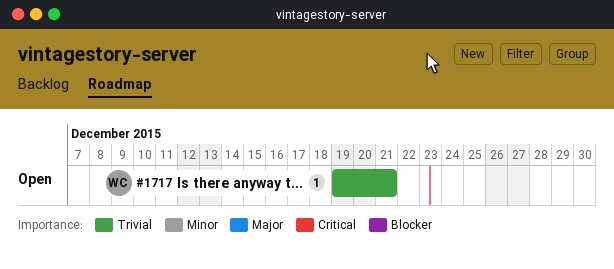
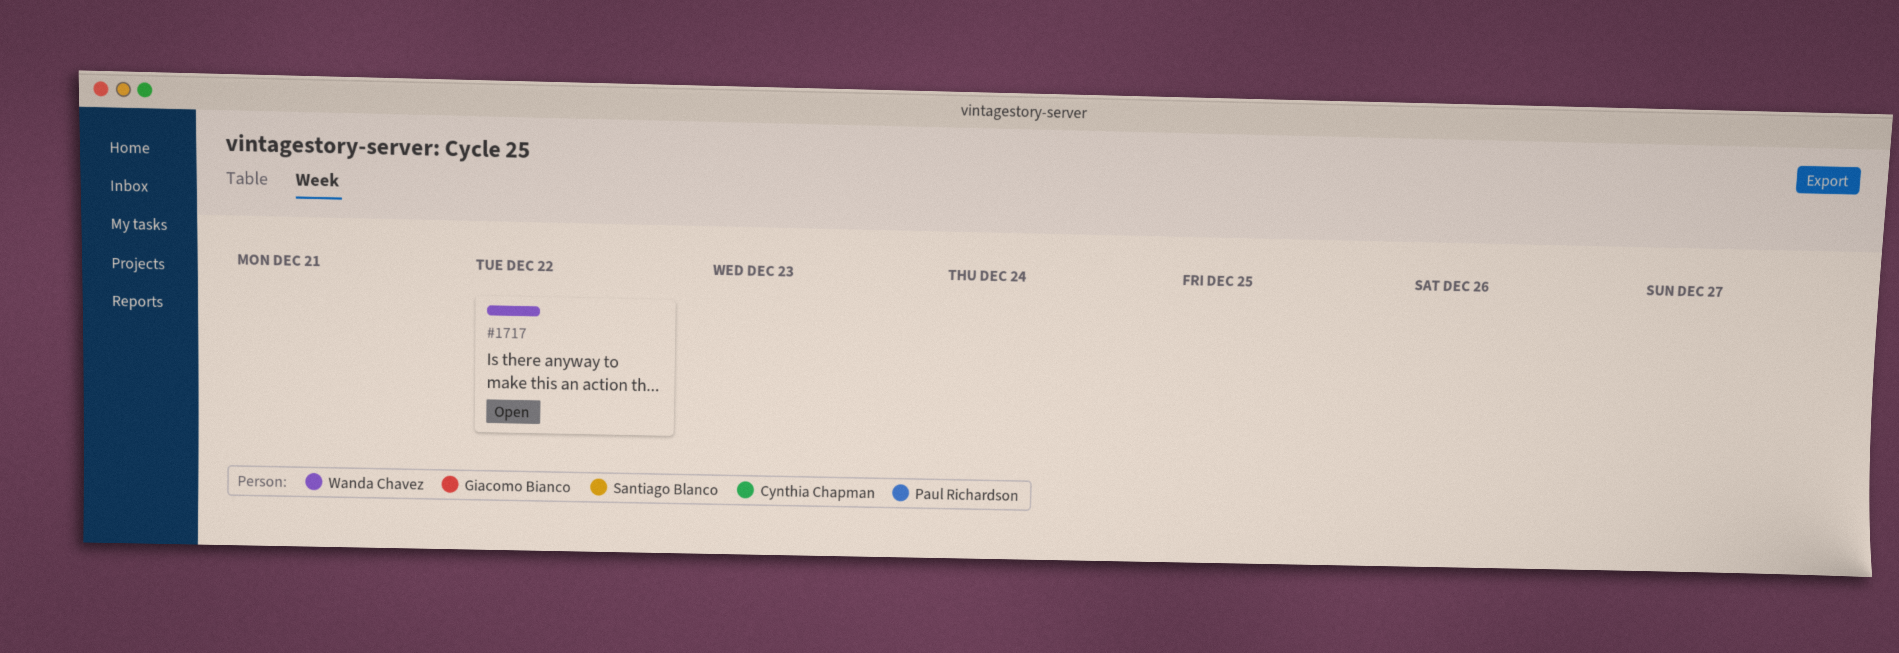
#1717, due: Dec 21 -> Dec 22

